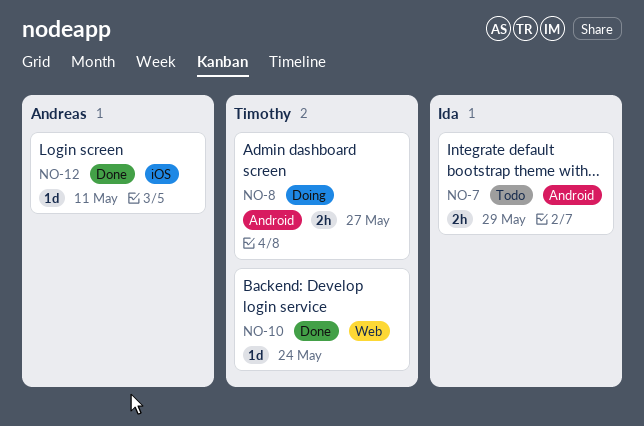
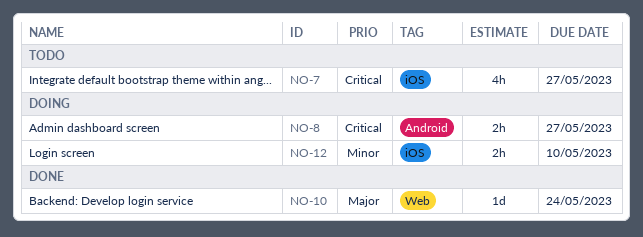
NO-7, label: Android -> iOS
NO-7, estimate: 2h -> 4h
NO-7, due: May 29 -> May 27
NO-12, status: Done -> Doing
NO-12, estimate: 1d -> 2h
NO-12, due: May 11 -> May 10

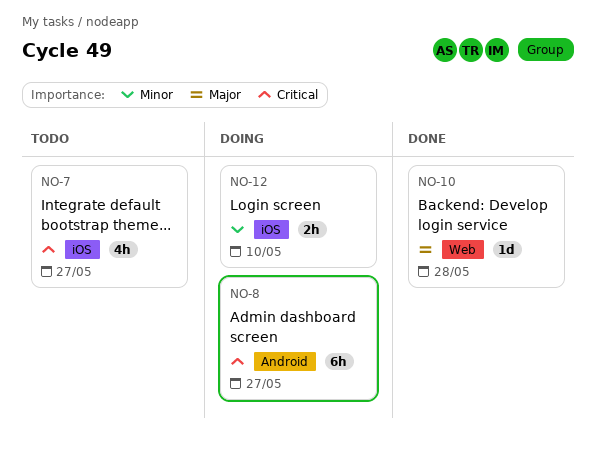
NO-8, estimate: 2h -> 6h
NO-10, due: May 24 -> May 28

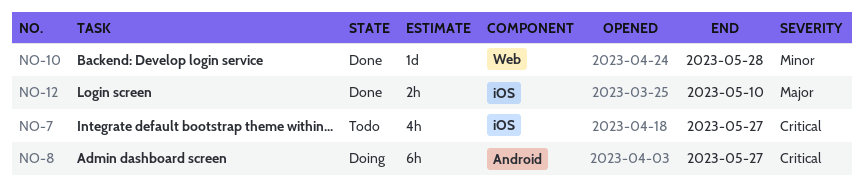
NO-10, priority: Major -> Minor
NO-12, status: Doing -> Done
NO-12, priority: Minor -> Major

